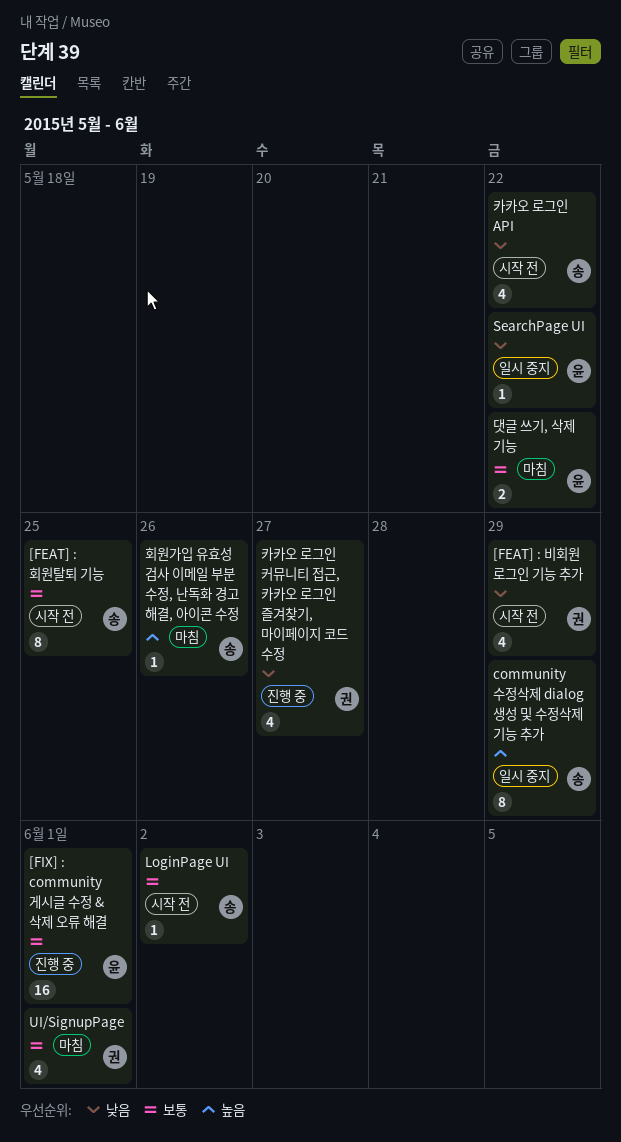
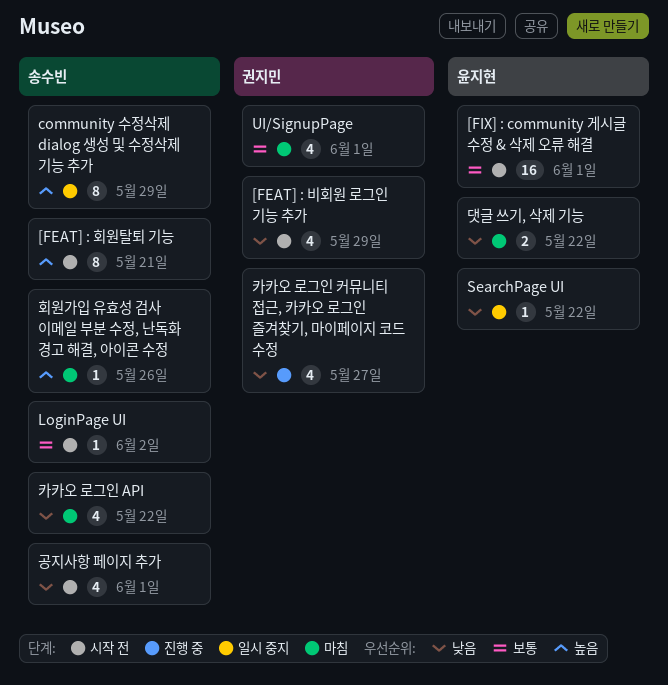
[FEAT] : 회원탈퇴 기능, priority: 보통 -> 높음
[FEAT] : 회원탈퇴 기능, due: May 25 -> May 21
[FIX] : community 게시글 수정 & 삭제 오류 해결, status: 진행 중 -> 시작 전
공지사항 페이지 추가: none -> present
댓글 쓰기, 삭제 기능, priority: 보통 -> 낮음
카카오 로그인 API, status: 시작 전 -> 마침

